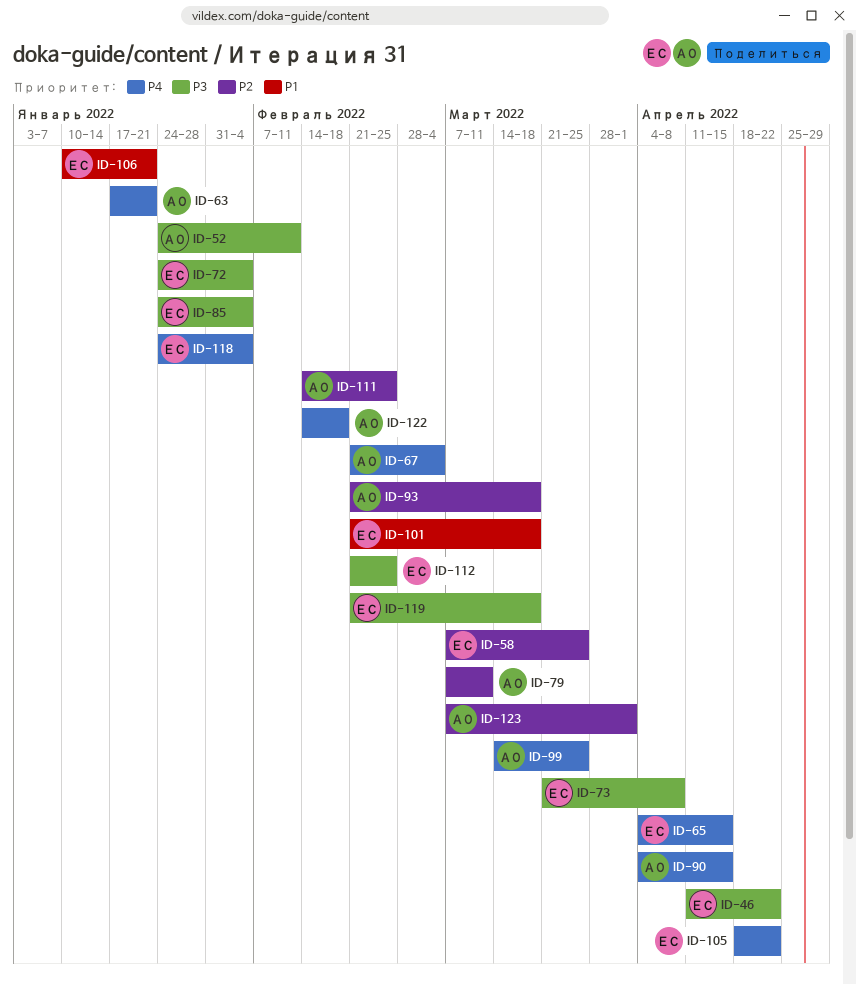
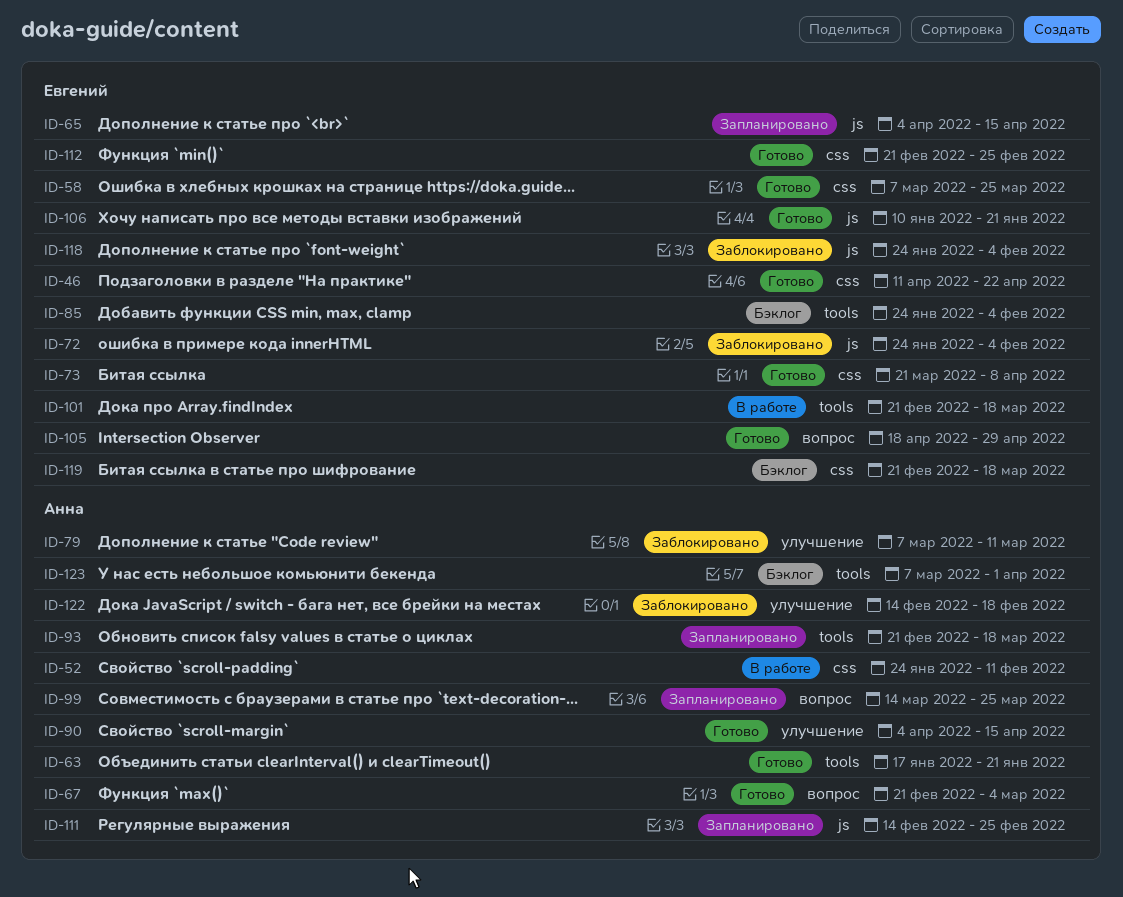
ID-105, due: Apr 22 -> Apr 29

